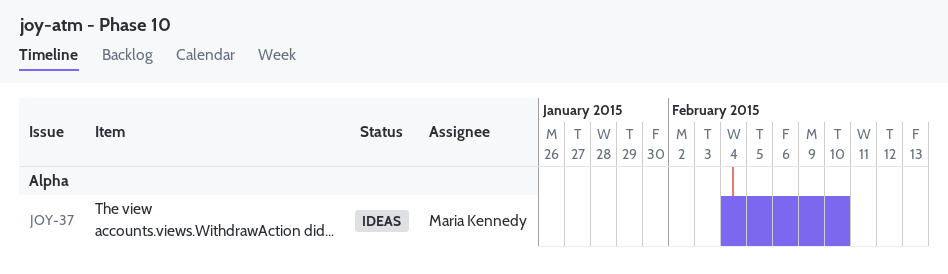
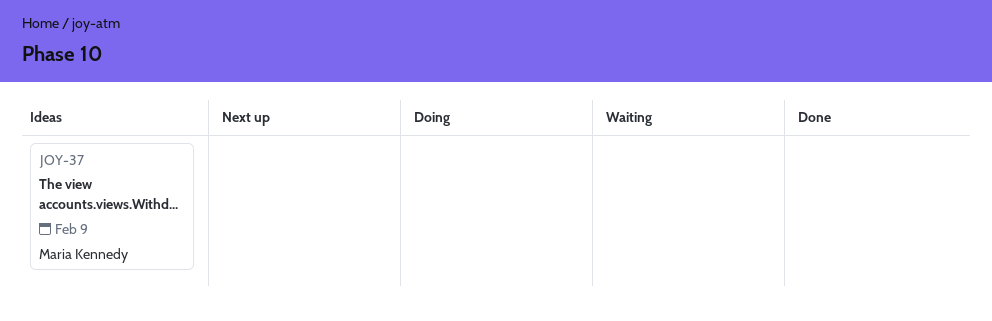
JOY-37, due: Feb 10 -> Feb 9

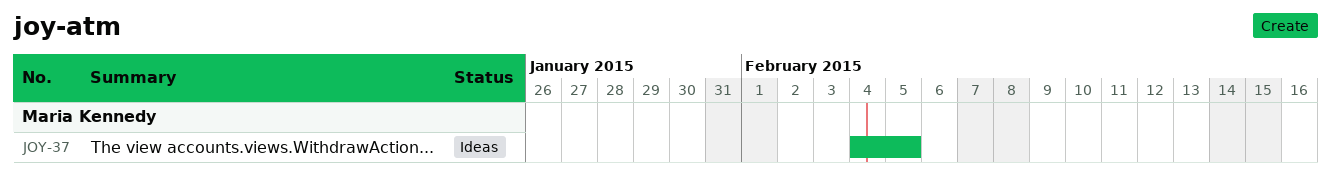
JOY-37, due: Feb 9 -> Feb 5

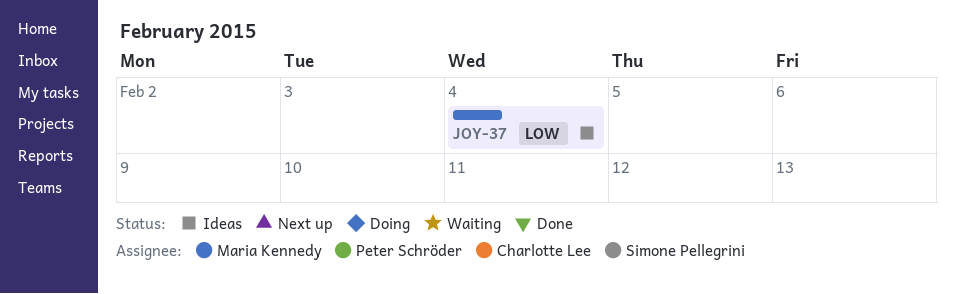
JOY-37, due: Feb 5 -> Feb 4

